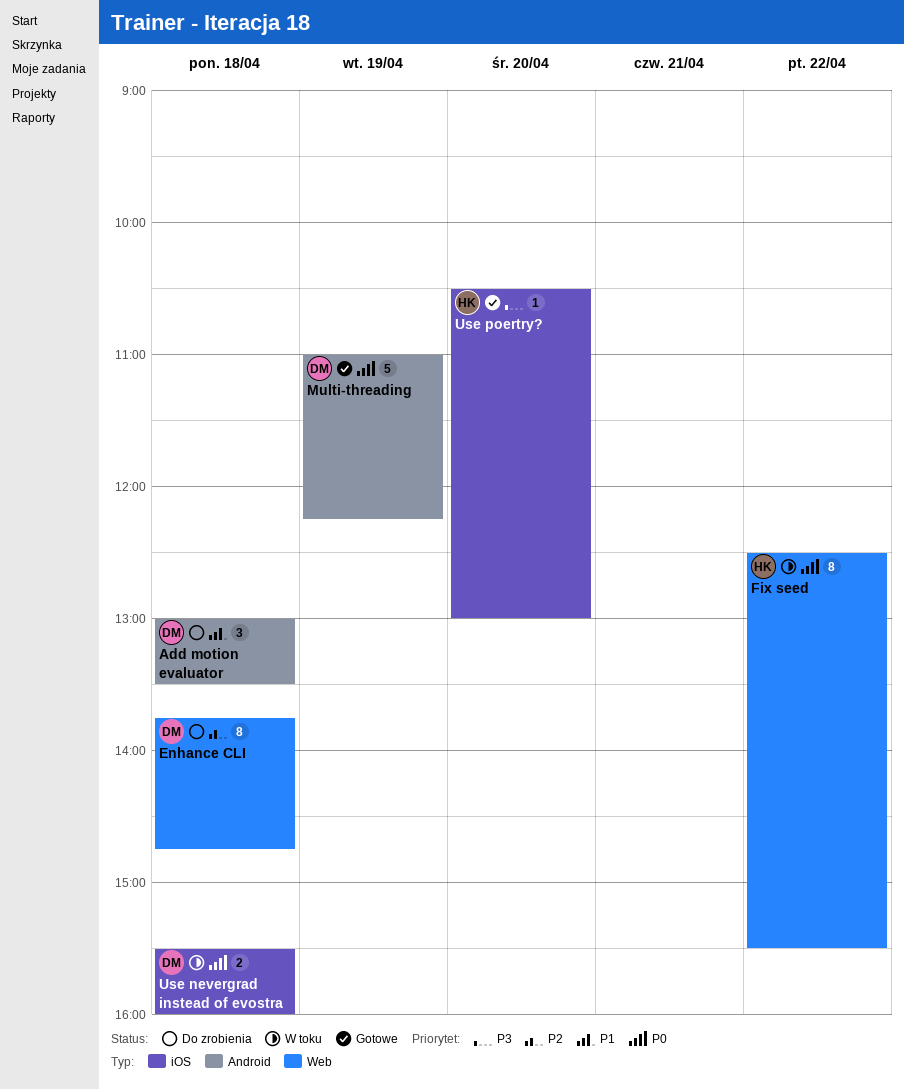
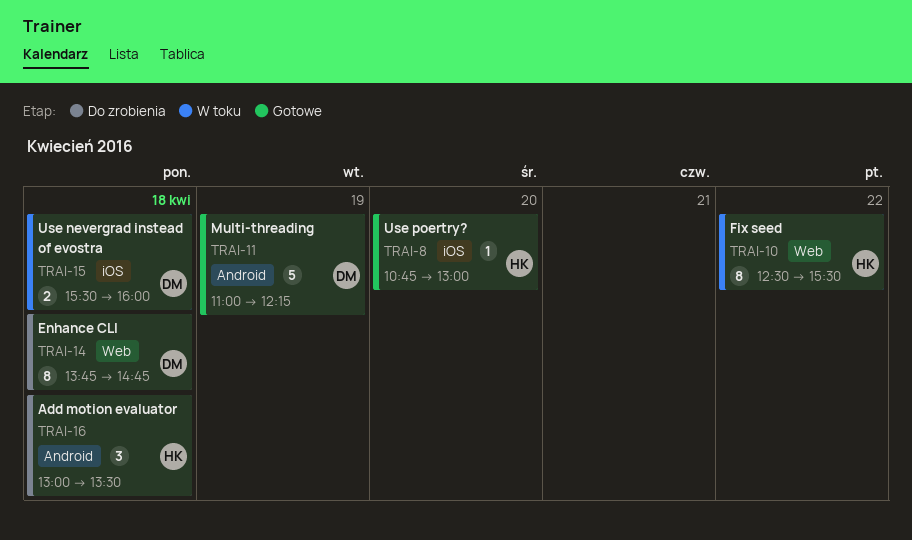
Add motion evaluator, owner: DM -> HK
Use poertry?, begins: 10:30 -> 10:45

